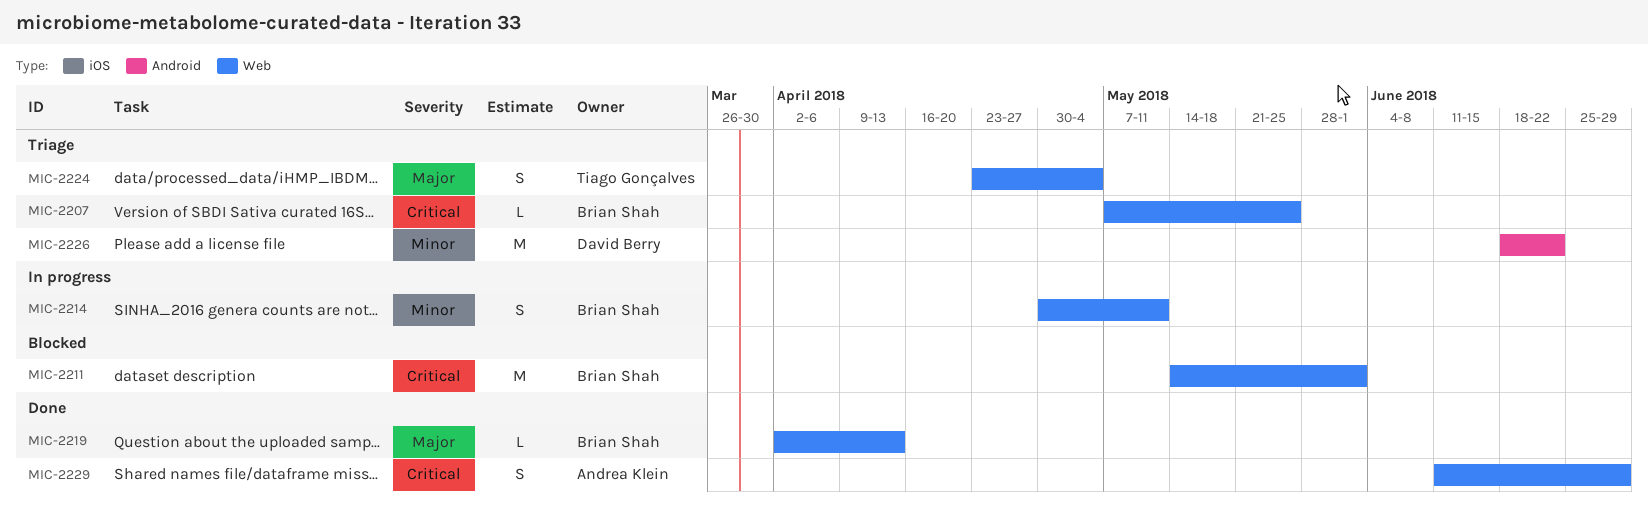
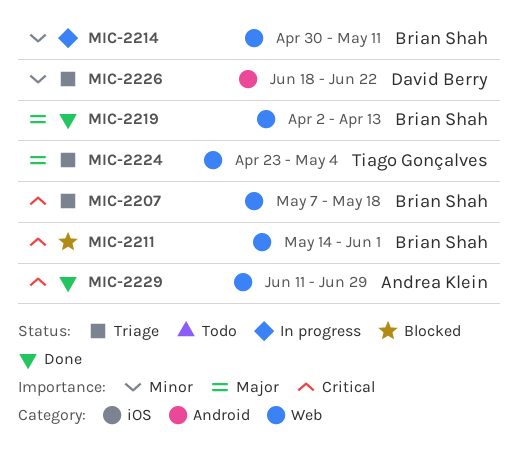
MIC-2207, due: May 25 -> May 18

